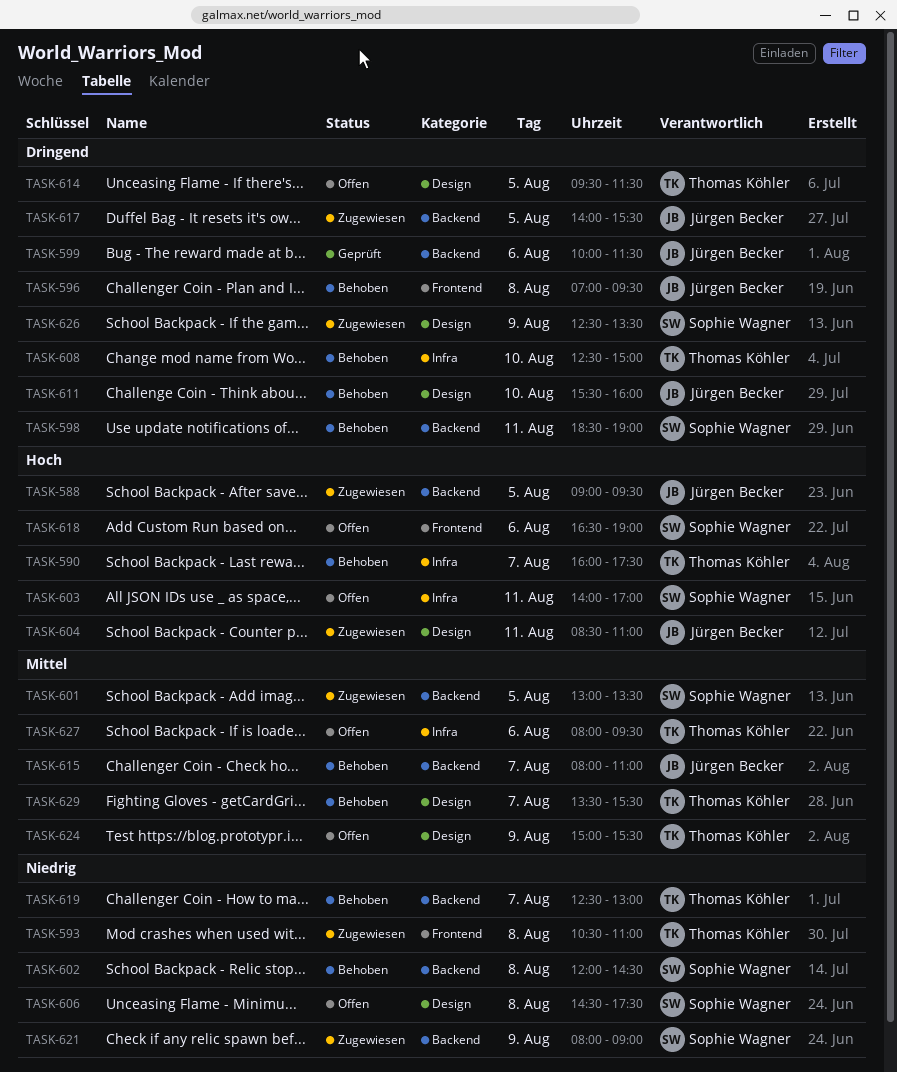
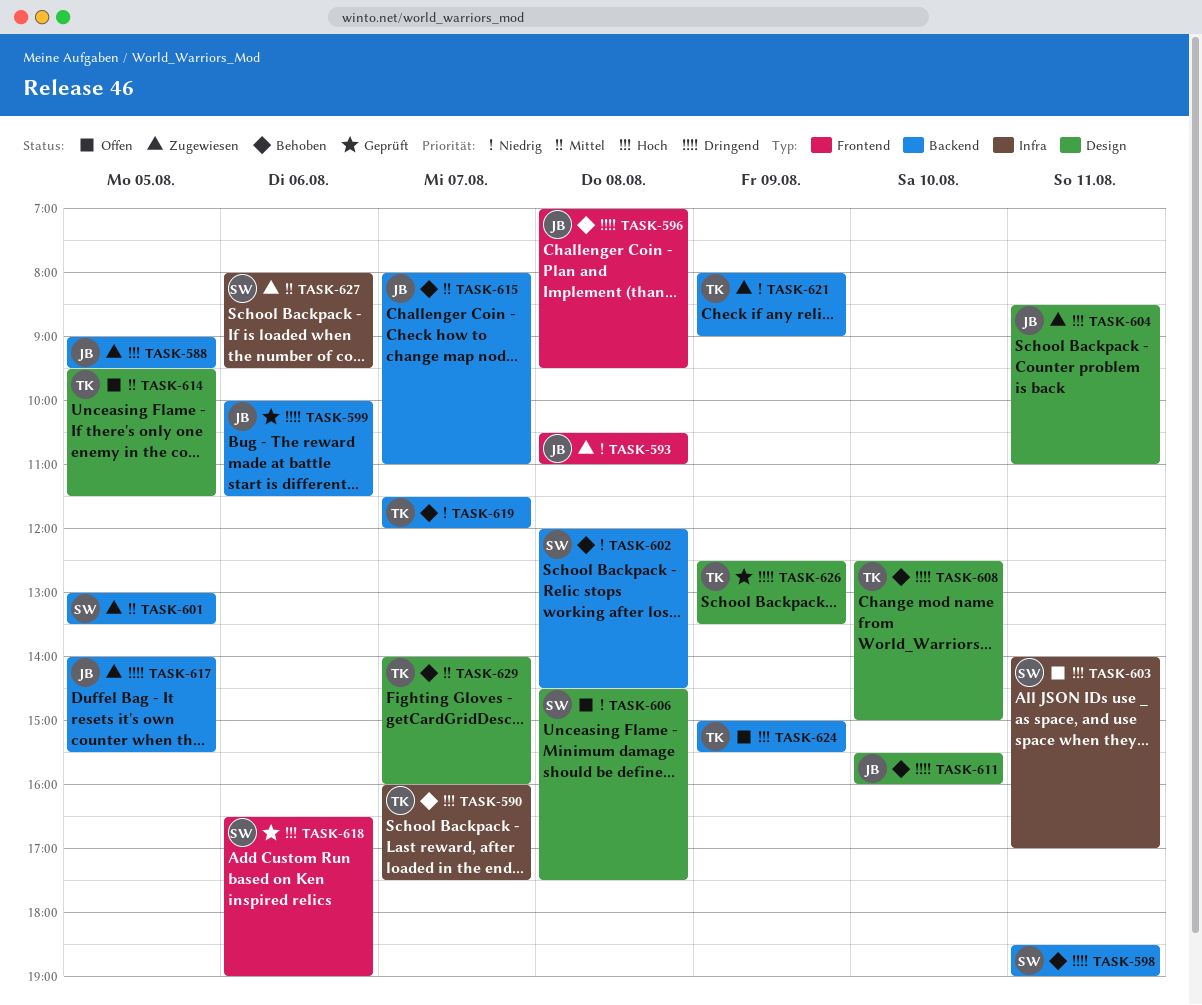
TASK-593, owner: Thomas Köhler -> Jürgen Becker
TASK-608, label: Infra -> Design
TASK-614, priority: Dringend -> Mittel
TASK-618, status: Offen -> Geprüft
TASK-619, begins: 12:30 -> 11:30
TASK-619, ends: 13:00 -> 12:00
TASK-621, owner: Sophie Wagner -> Thomas Köhler
TASK-624, priority: Mittel -> Hoch
TASK-624, label: Design -> Backend
TASK-626, status: Zugewiesen -> Geprüft
TASK-626, owner: Sophie Wagner -> Thomas Köhler
TASK-627, status: Offen -> Zugewiesen
TASK-627, owner: Thomas Köhler -> Sophie Wagner
TASK-629, begins: 13:30 -> 14:00
TASK-629, ends: 15:30 -> 16:00

